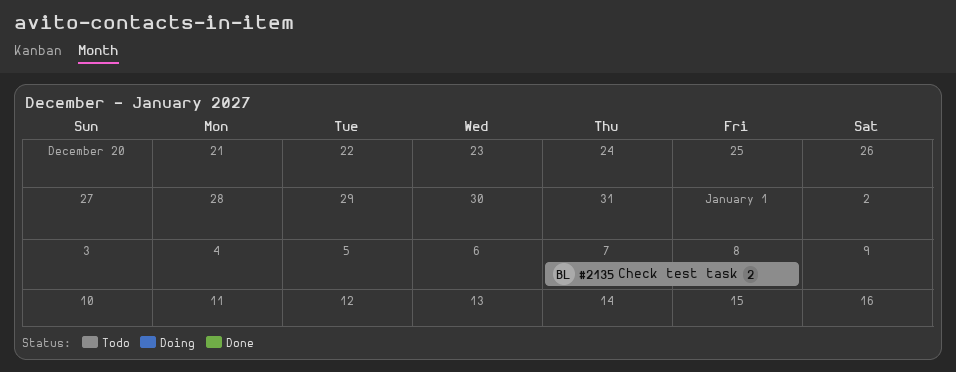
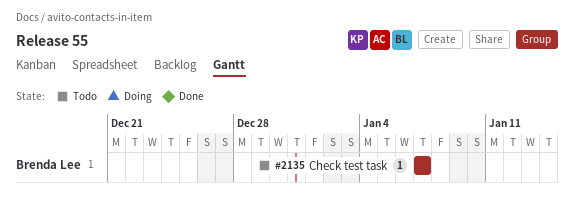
#2135, estimate: 2 -> 1
#2135, due: Jan 8 -> Jan 7

